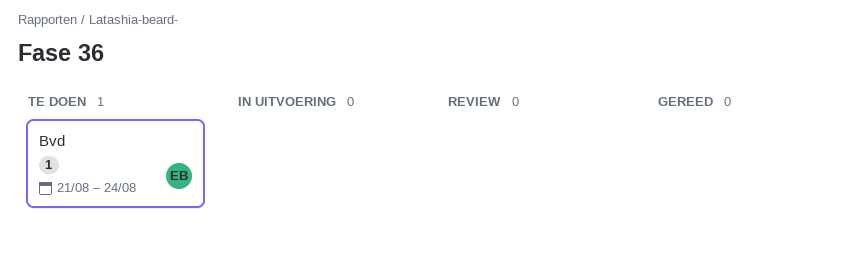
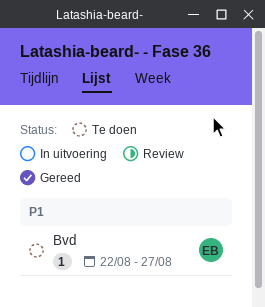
Bvd, start: Aug 21 -> Aug 22
Bvd, due: Aug 24 -> Aug 27

